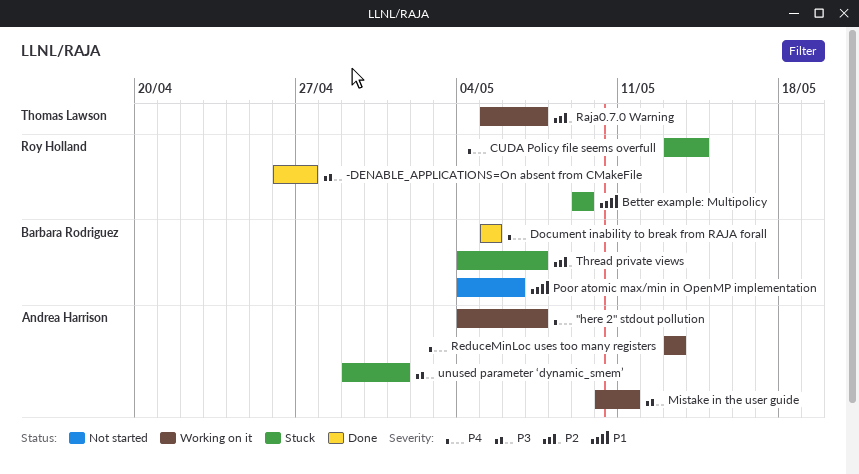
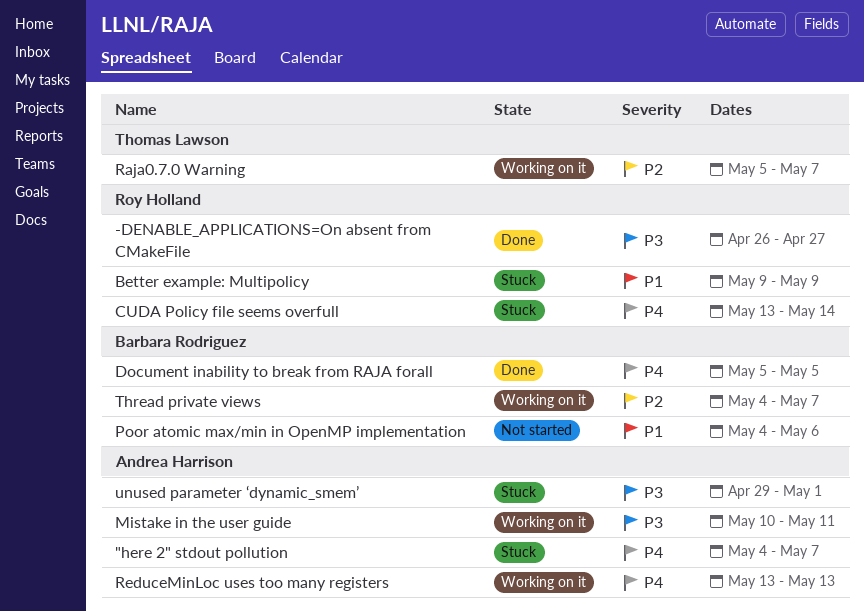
"here 2" stdout pollution, status: Working on it -> Stuck
Thread private views, status: Stuck -> Working on it

